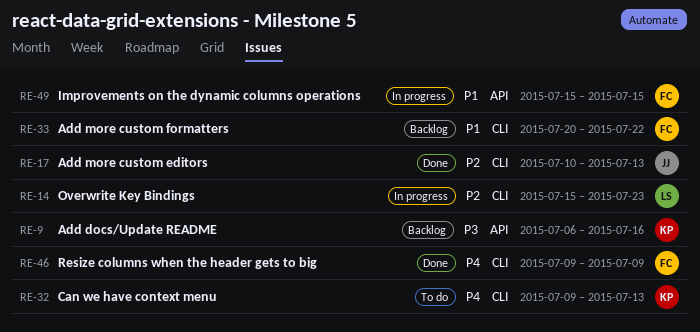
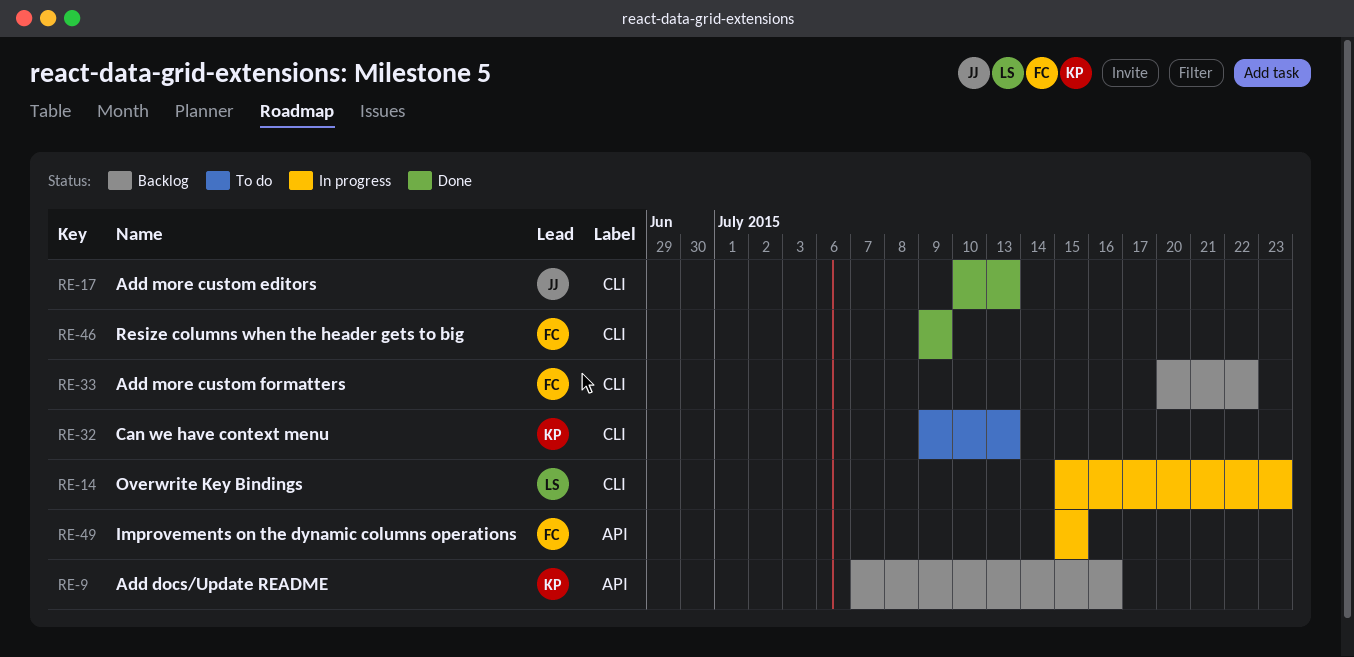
RE-9, start: Jul 6 -> Jul 7

